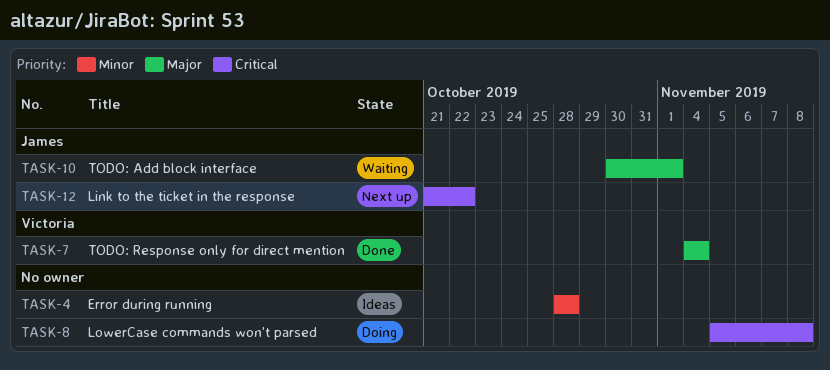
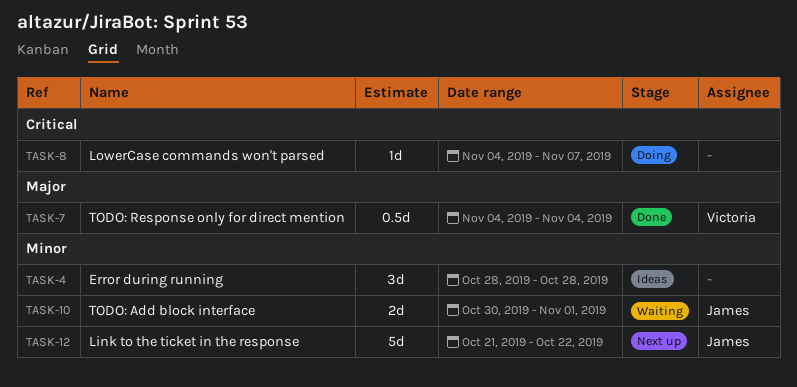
TASK-8, start: Nov 5 -> Nov 4
TASK-8, due: Nov 8 -> Nov 7
TASK-10, priority: Major -> Minor
TASK-12, priority: Critical -> Minor

